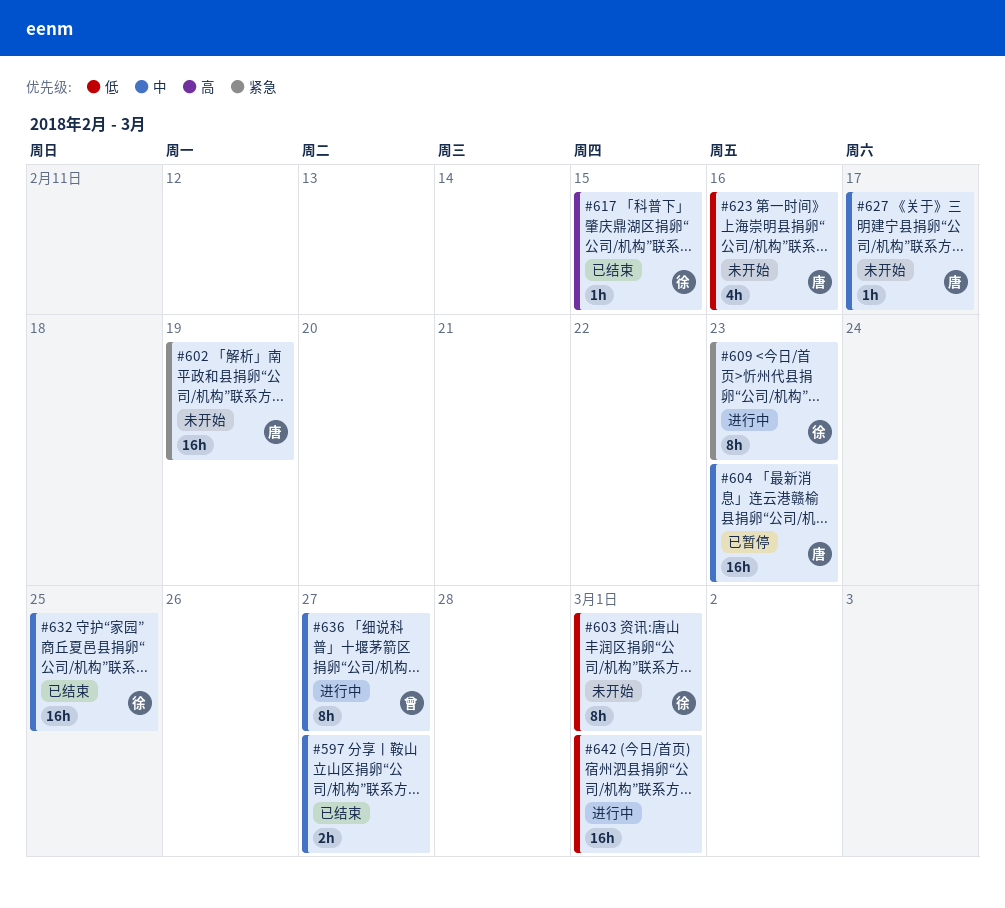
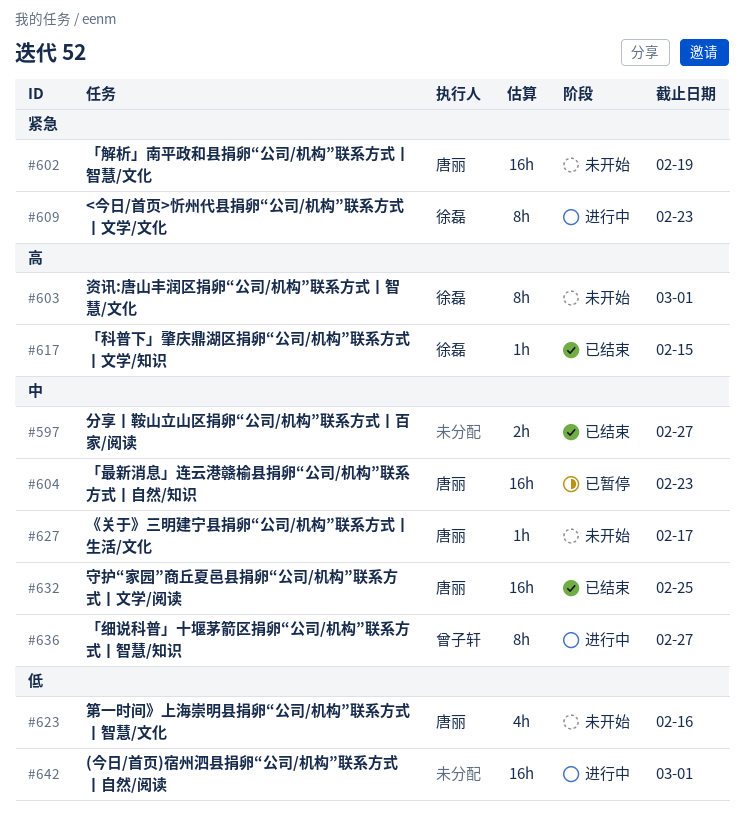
#603, priority: 低 -> 高
#632, owner: 徐磊 -> 唐丽

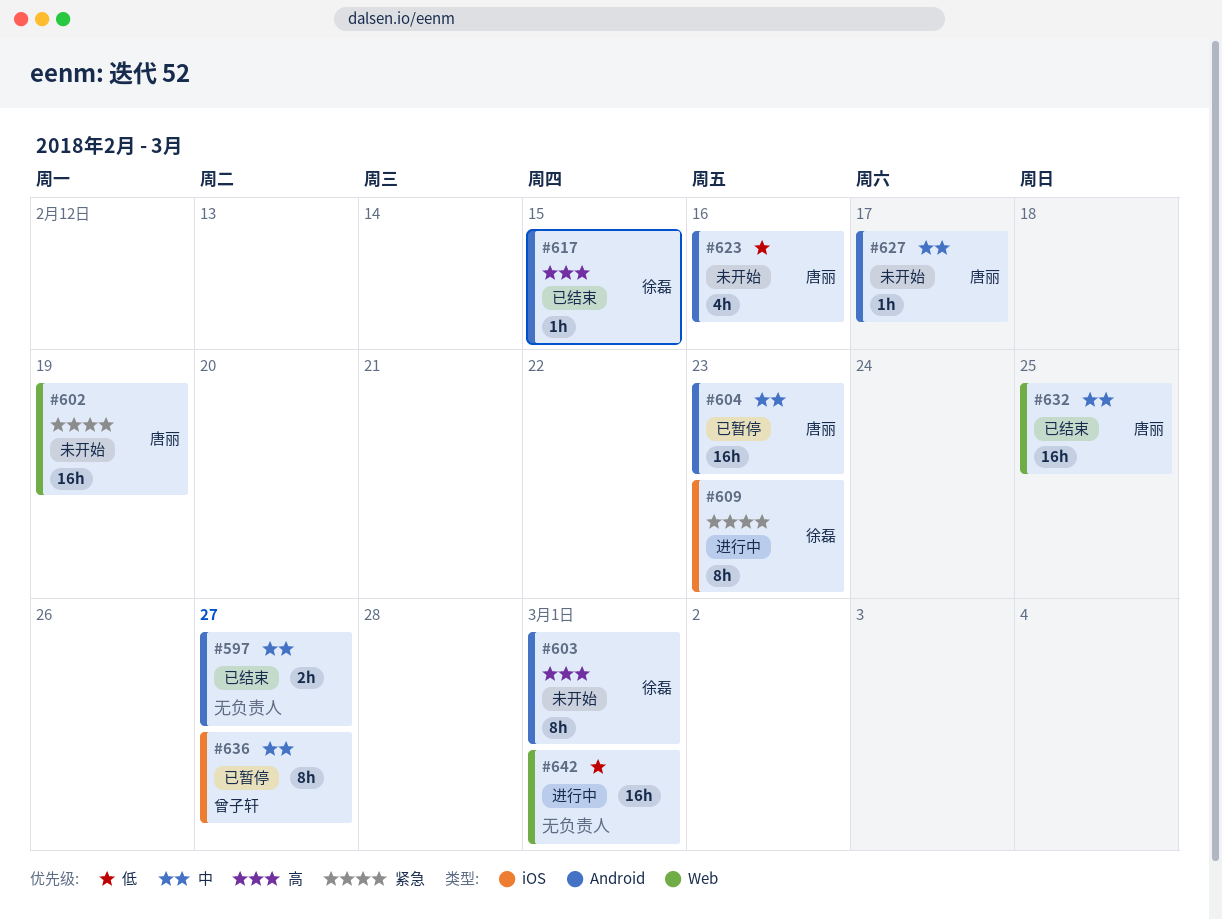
#636, status: 进行中 -> 已暂停

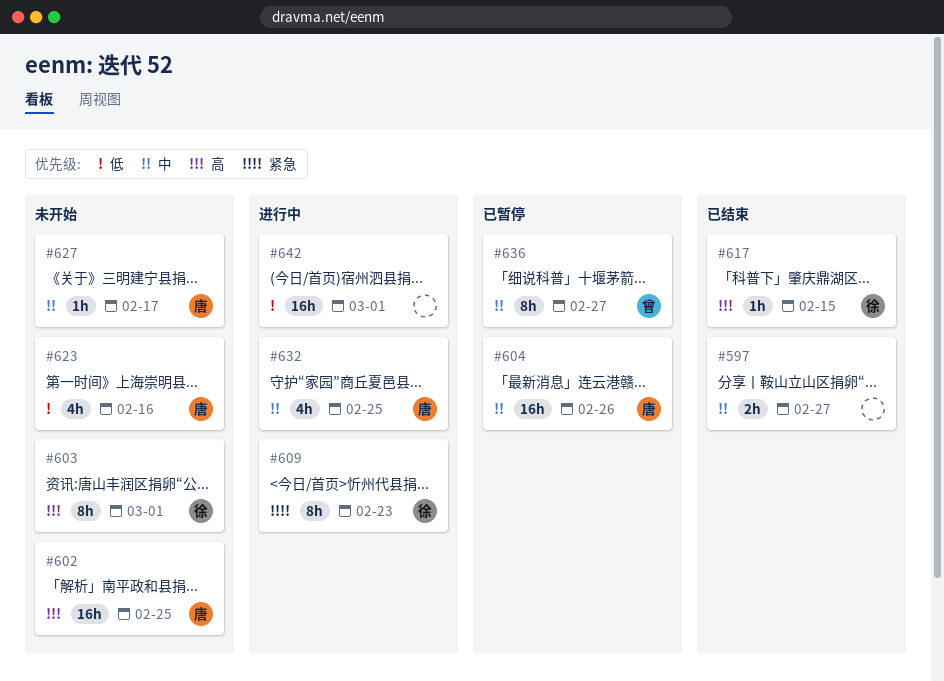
#602, priority: 紧急 -> 高
#602, due: Feb 19 -> Feb 25
#604, due: Feb 23 -> Feb 26
#632, status: 已结束 -> 进行中
#632, estimate: 16h -> 4h

